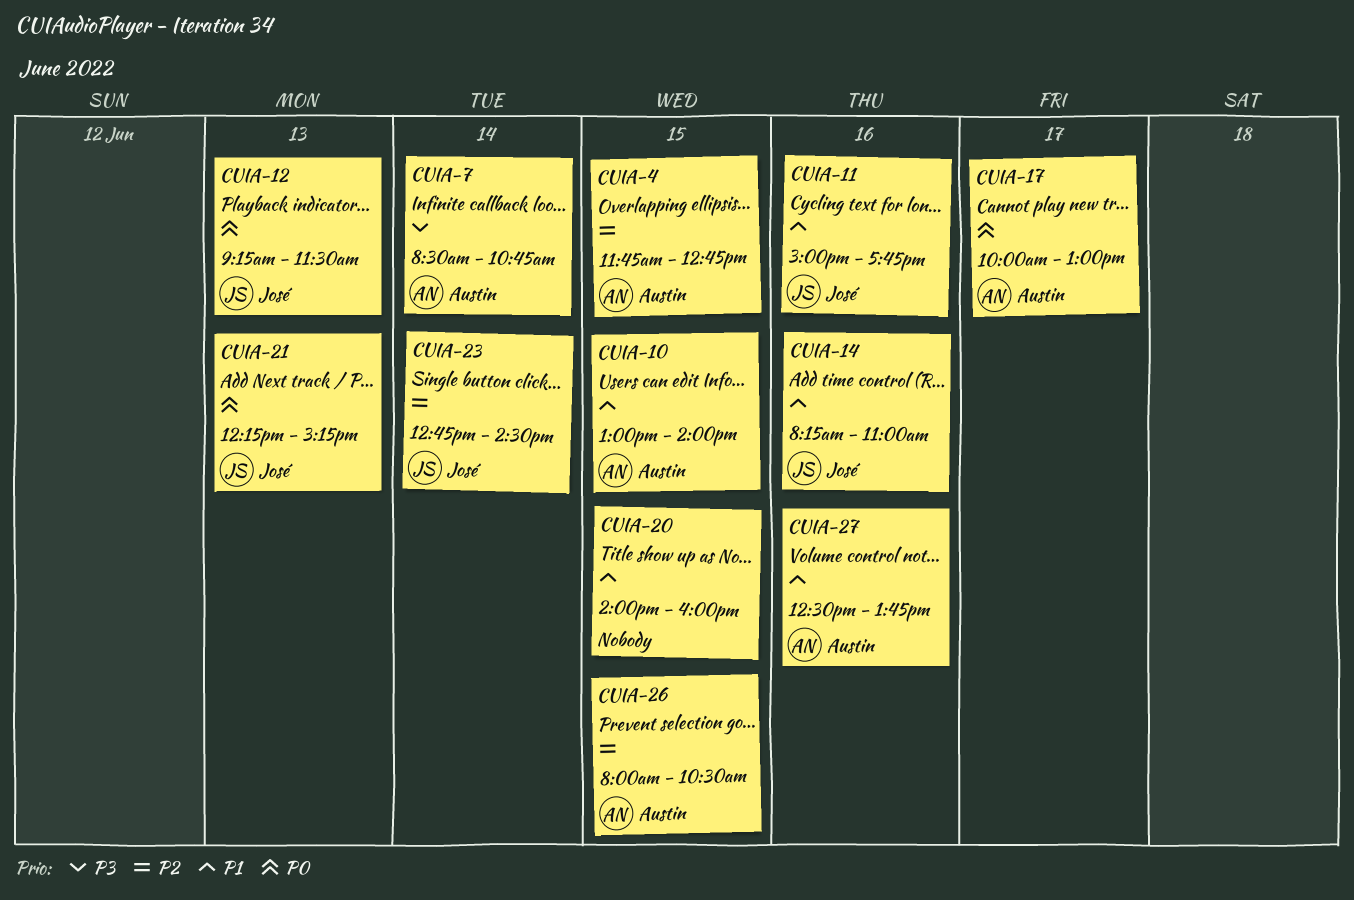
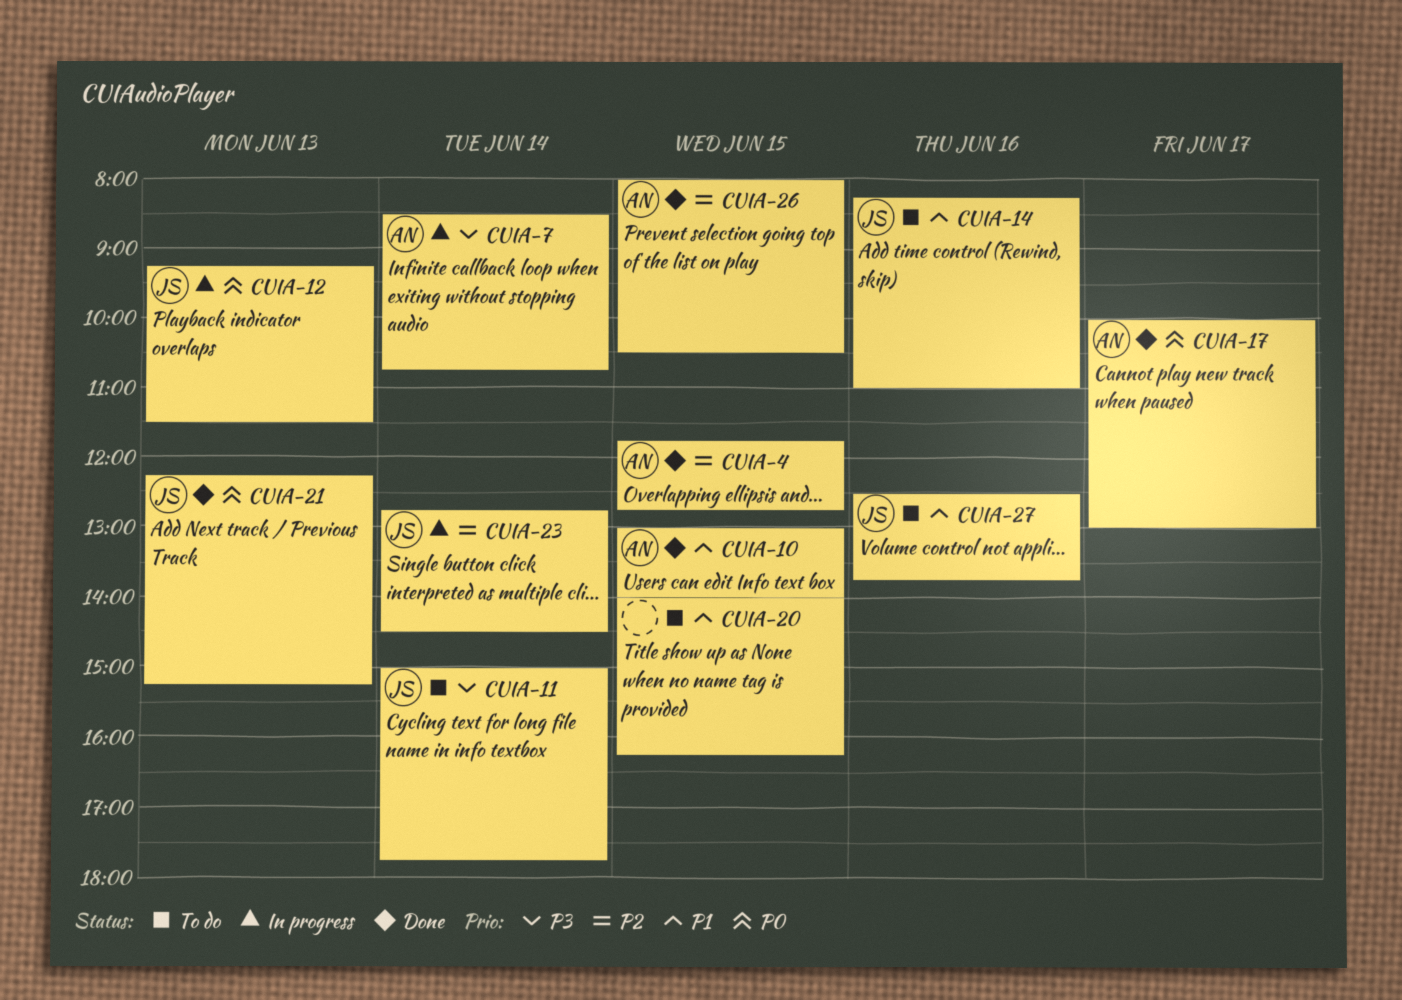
CUIA-11, priority: P1 -> P3
CUIA-11, day: Jun 16 -> Jun 14
CUIA-20, ends: 16:00 -> 16:15
CUIA-27, owner: Austin -> José

